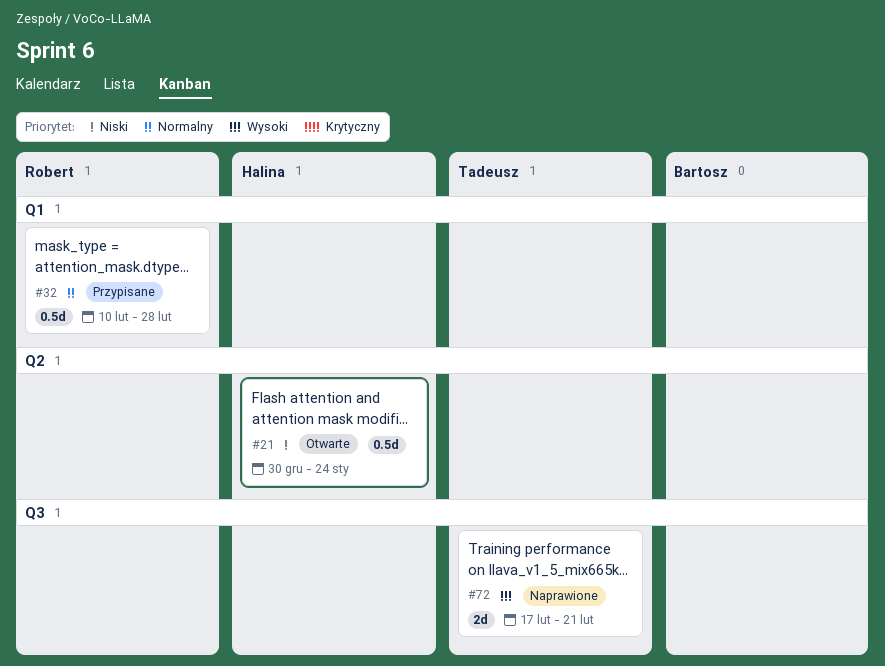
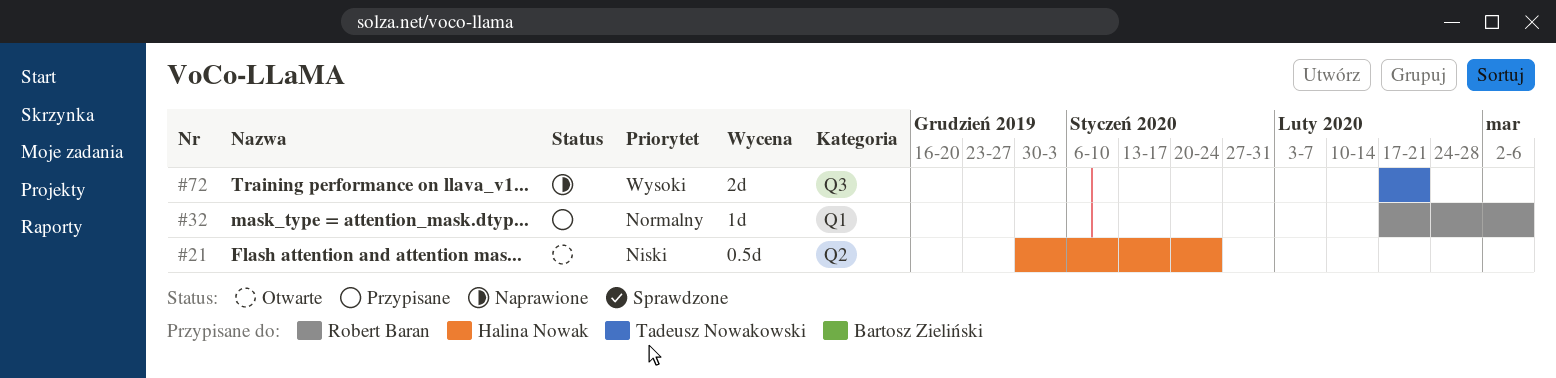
#32, estimate: 0.5d -> 1d
#32, start: Feb 10 -> Feb 17
#32, due: Feb 28 -> Mar 6

